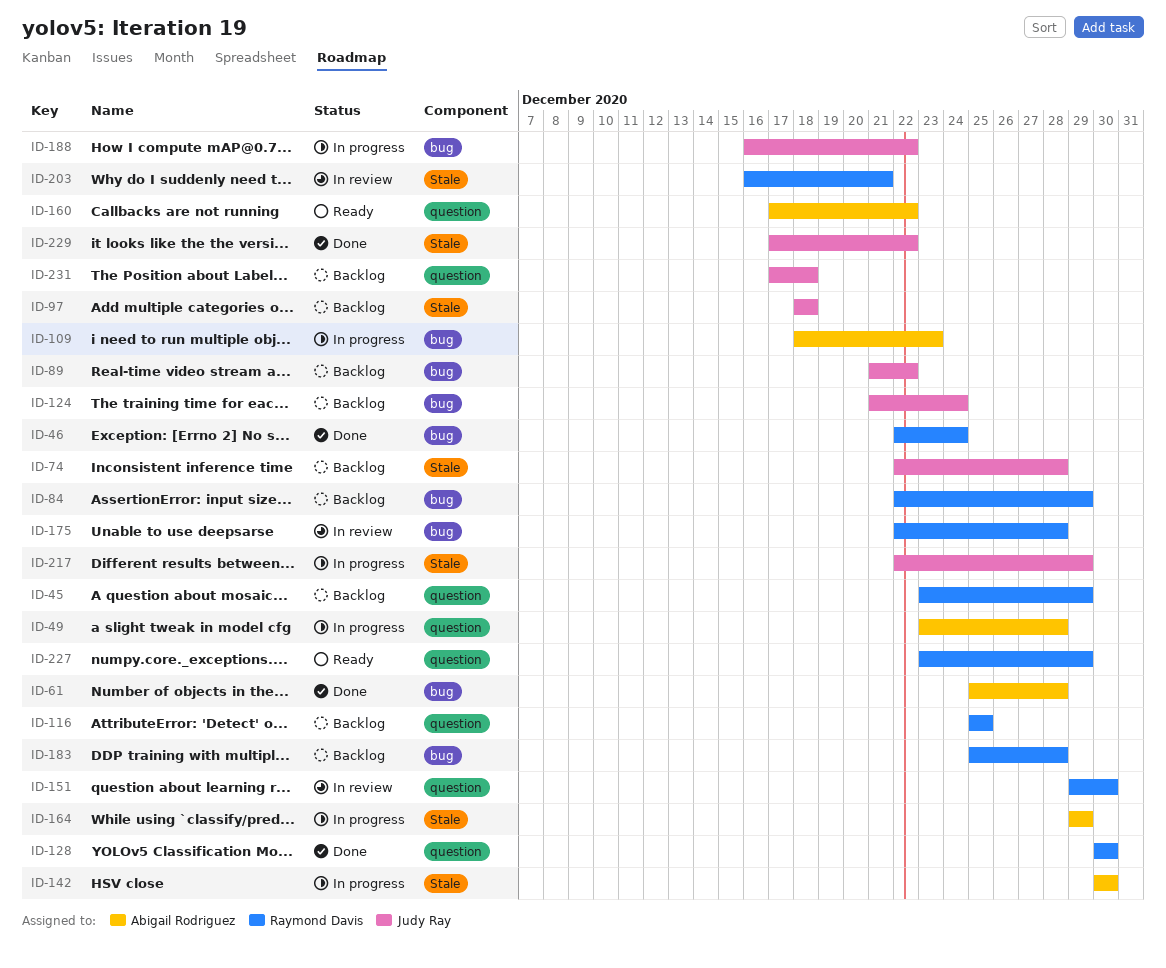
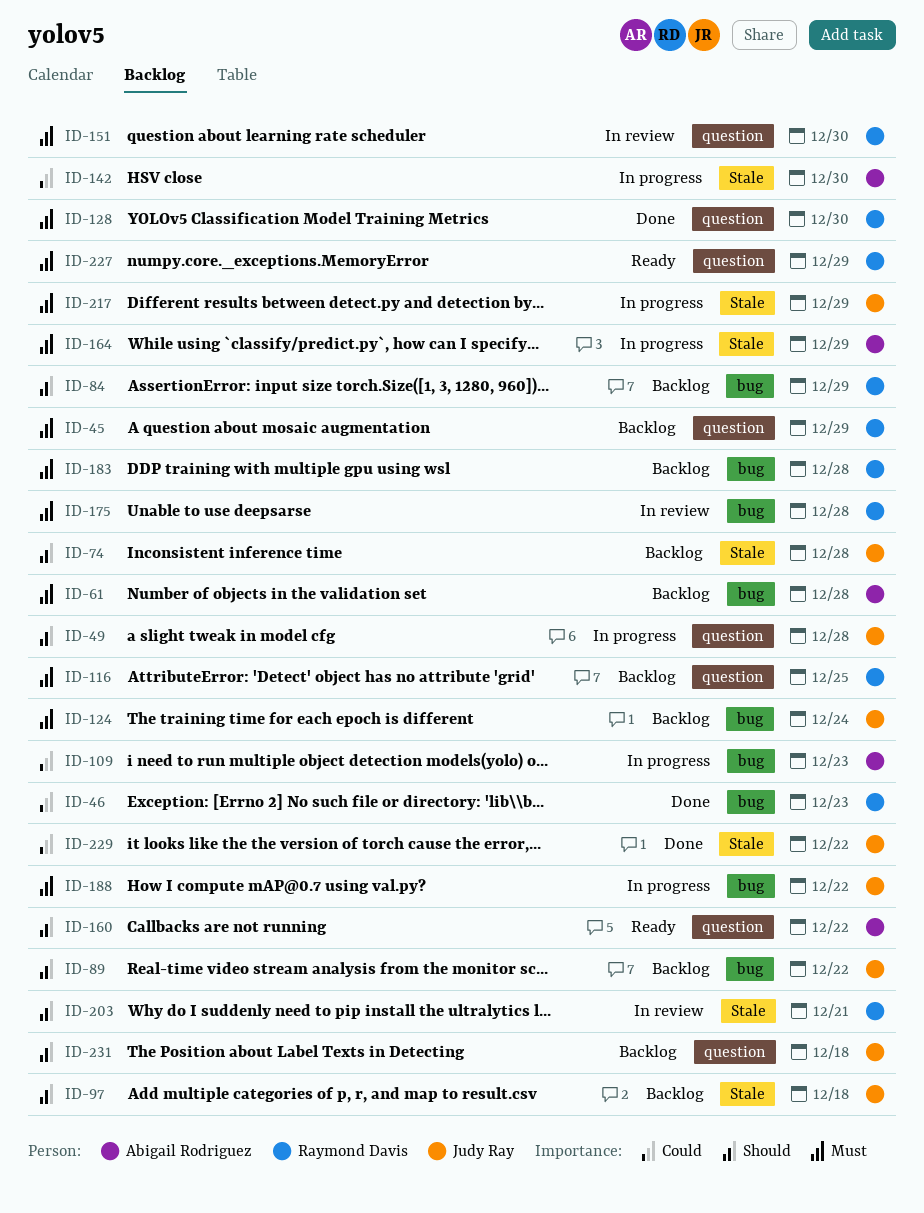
ID-46, due: Dec 24 -> Dec 23
ID-49, owner: Abigail Rodriguez -> Judy Ray
ID-61, status: Done -> Backlog

